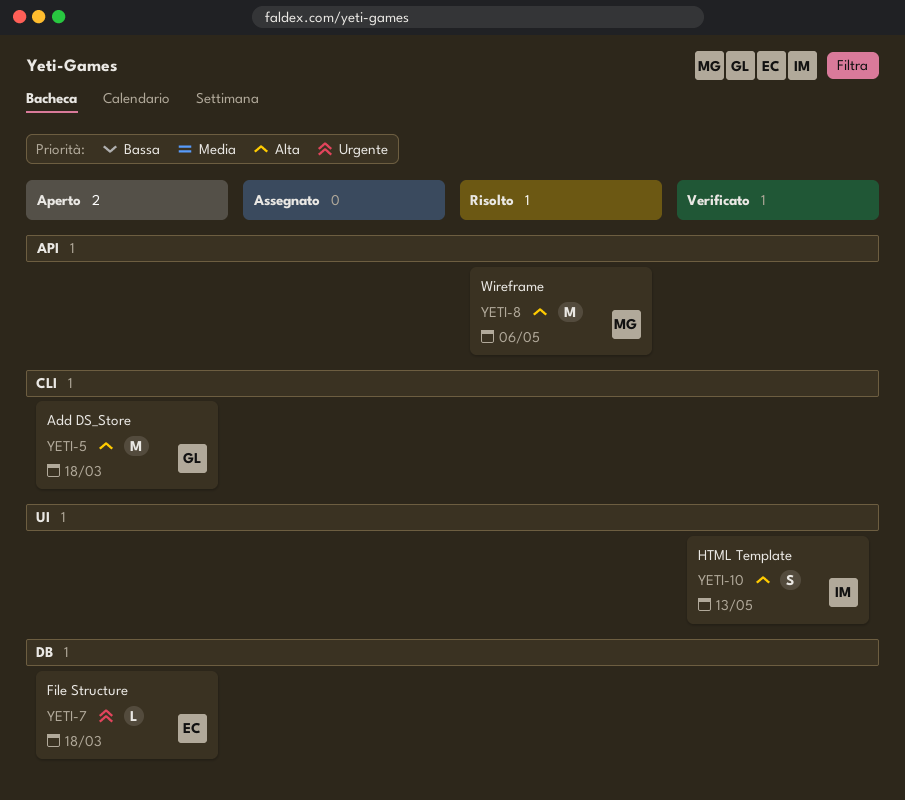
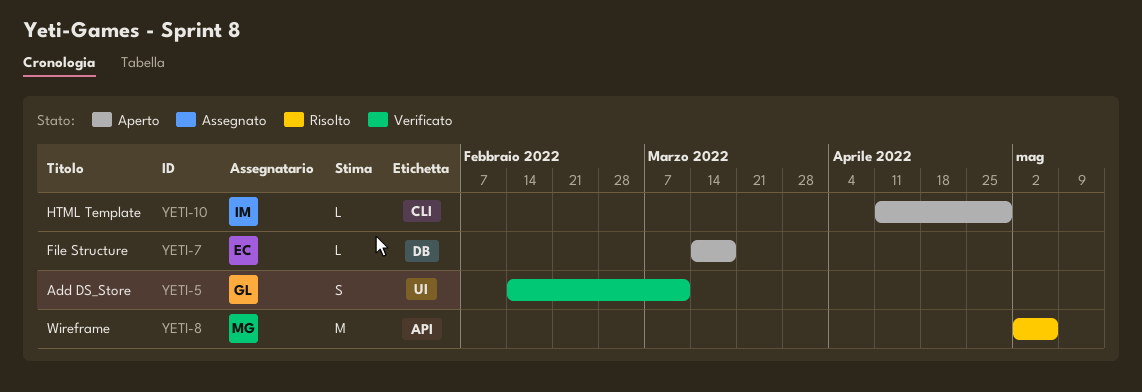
YETI-5, status: Aperto -> Verificato
YETI-5, label: CLI -> UI
YETI-5, estimate: M -> S
YETI-5, due: Mar 18 -> Mar 11
YETI-10, status: Verificato -> Aperto
YETI-10, label: UI -> CLI
YETI-10, estimate: S -> L
YETI-10, due: May 13 -> Apr 29

